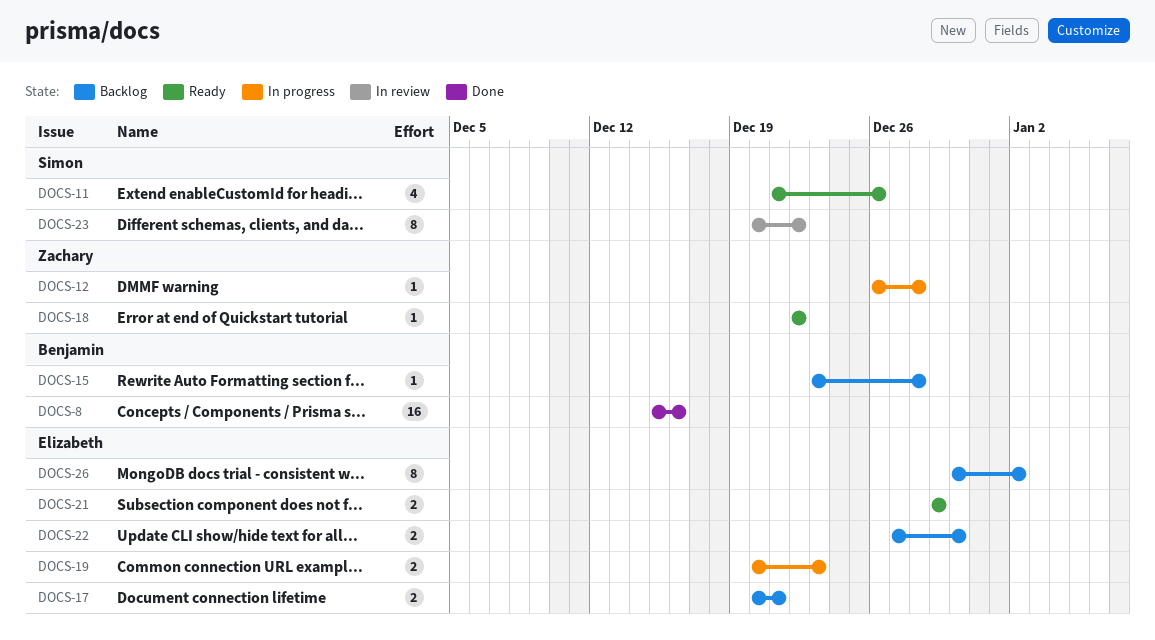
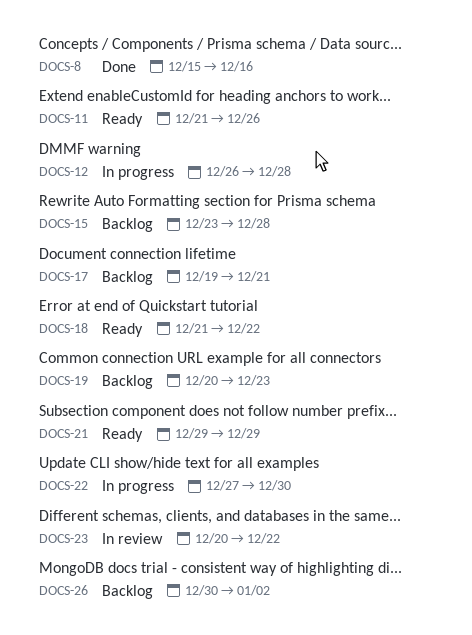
DOCS-17, start: Dec 20 -> Dec 19
DOCS-18, start: Dec 22 -> Dec 21
DOCS-19, status: In progress -> Backlog
DOCS-22, status: Backlog -> In progress

